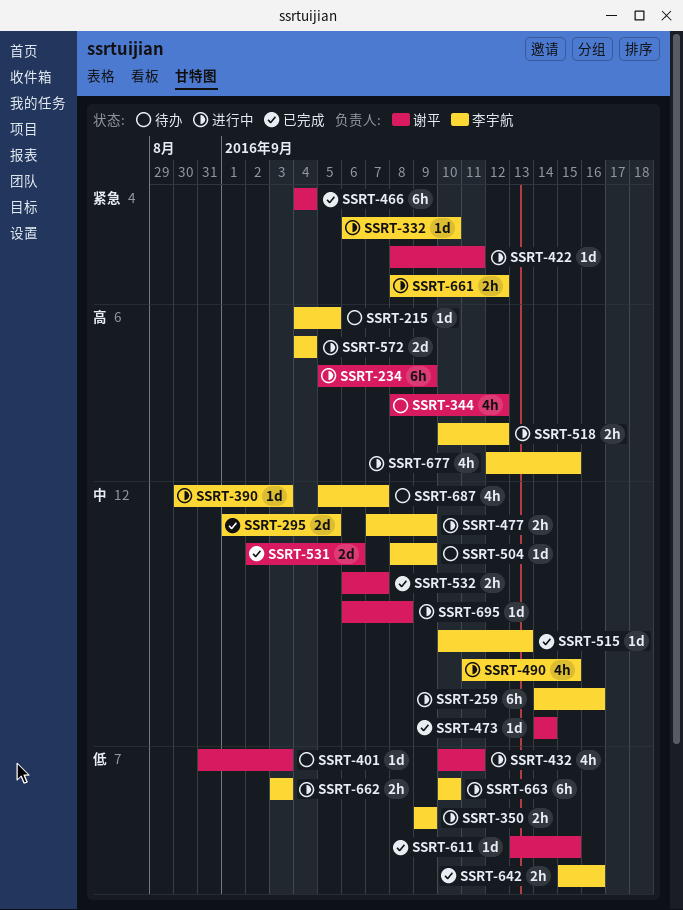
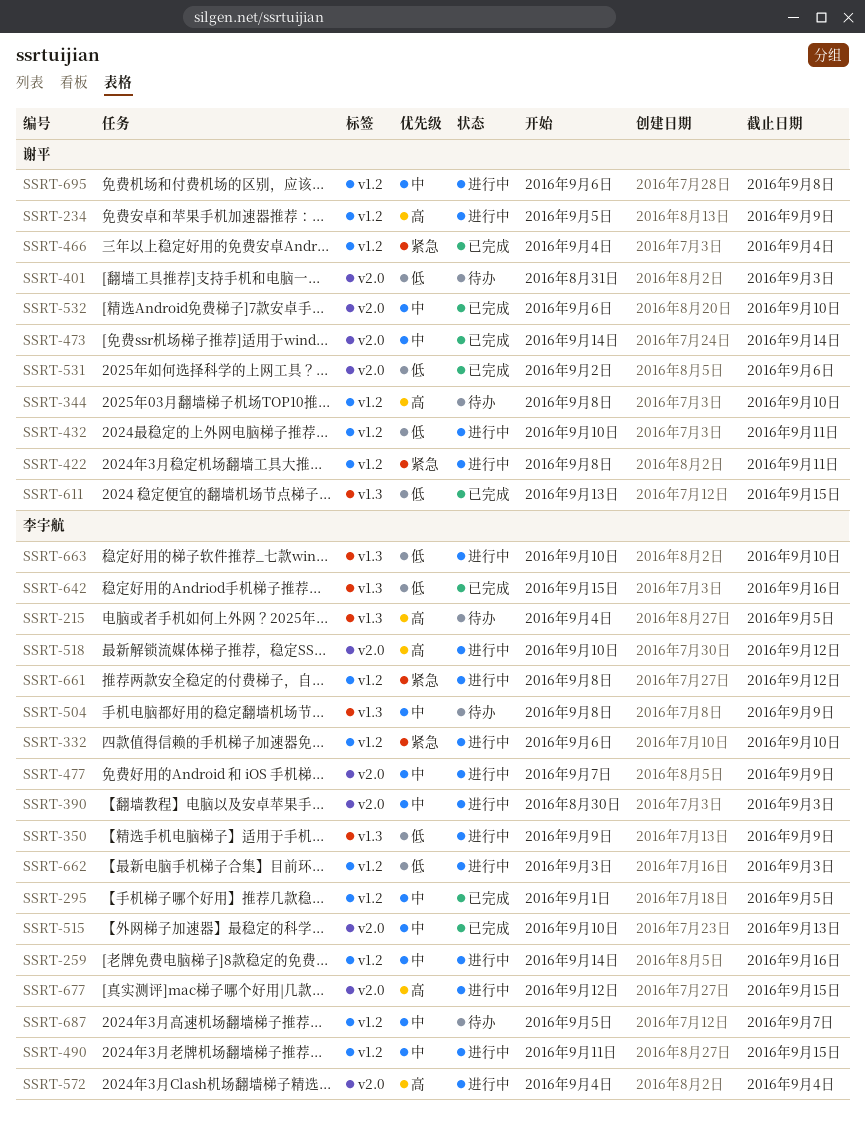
SSRT-344, due: Sep 12 -> Sep 10
SSRT-531, priority: 中 -> 低
SSRT-532, due: Sep 7 -> Sep 10

